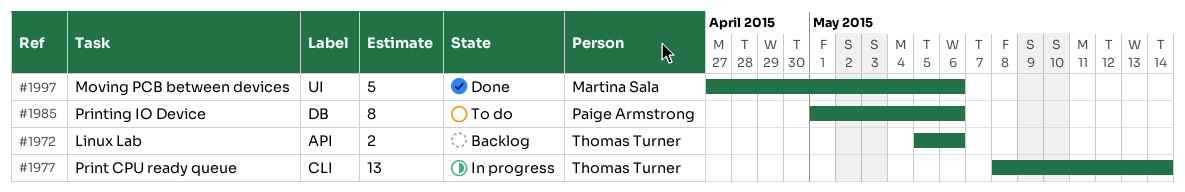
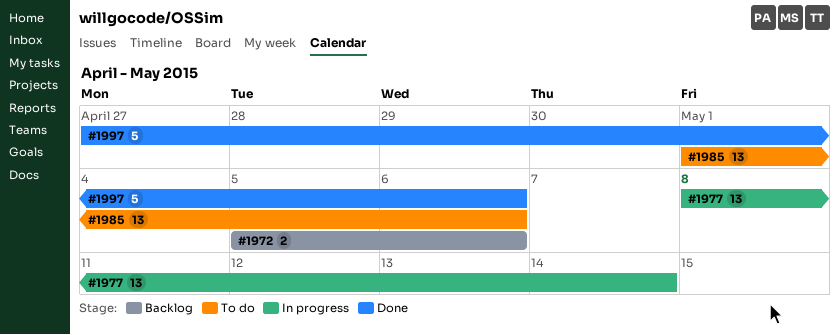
#1985, estimate: 8 -> 13

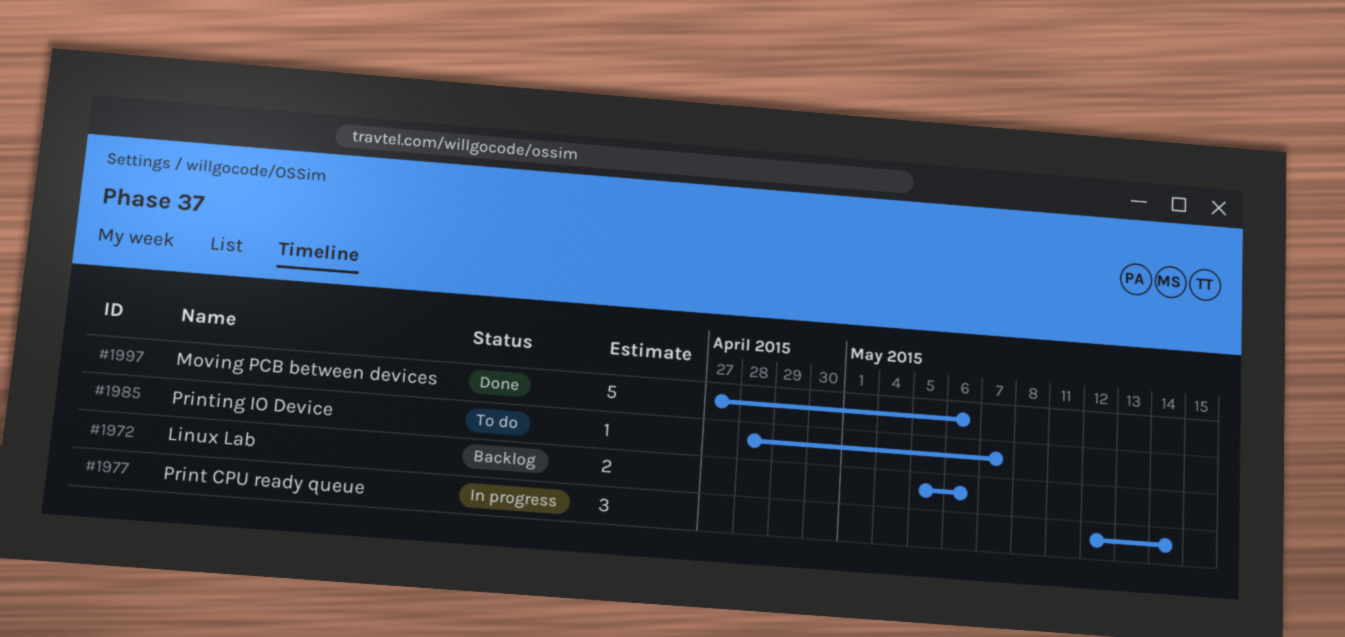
#1977, estimate: 13 -> 3
#1977, start: May 8 -> May 12
#1985, estimate: 13 -> 1
#1985, start: May 1 -> Apr 28
#1985, due: May 6 -> May 7

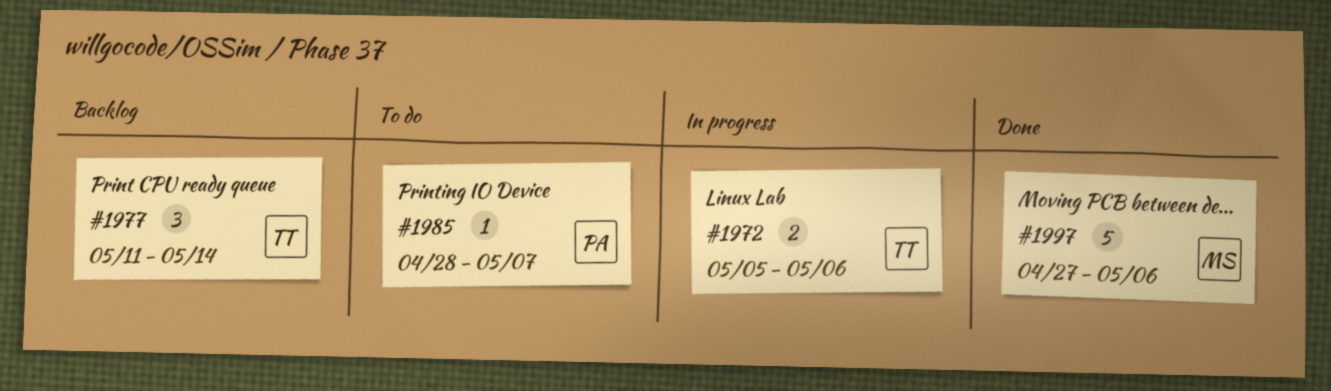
#1972, status: Backlog -> In progress
#1977, status: In progress -> Backlog
#1977, start: May 12 -> May 11

